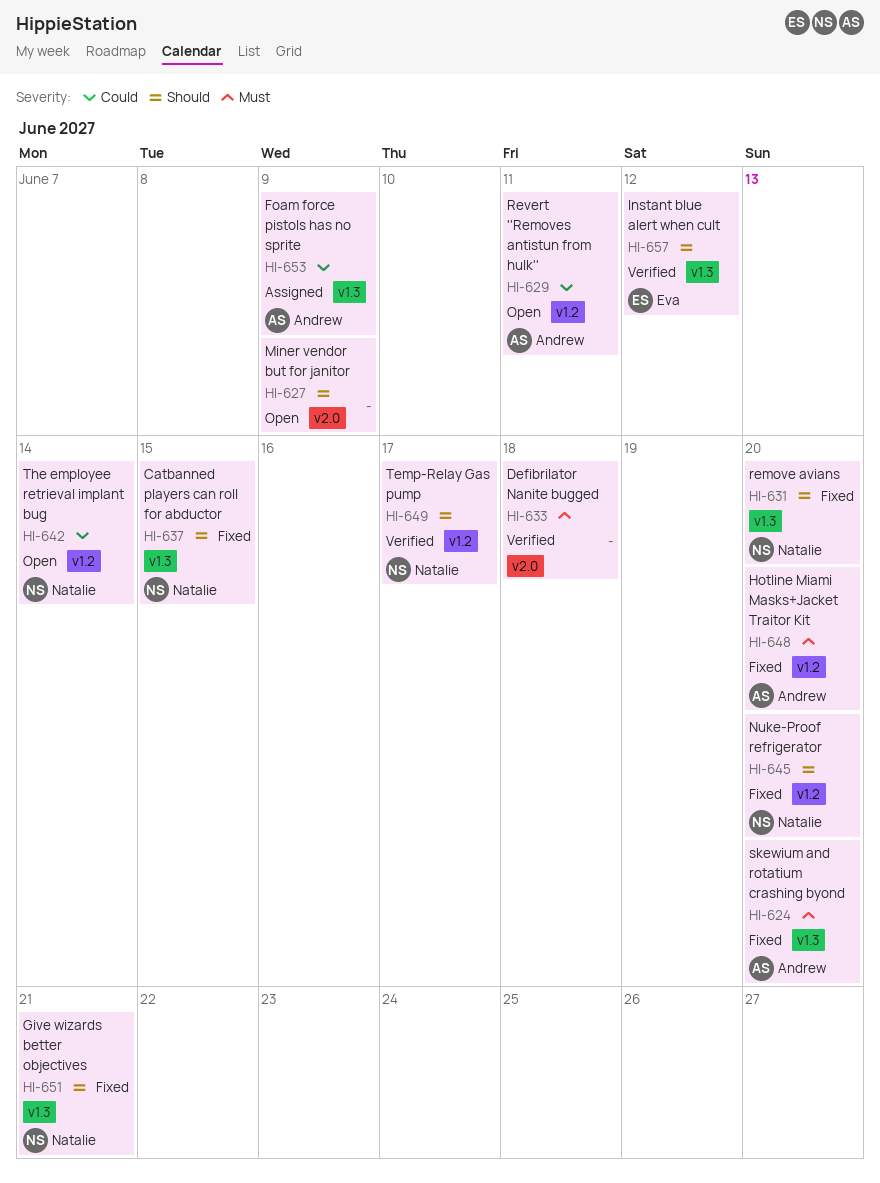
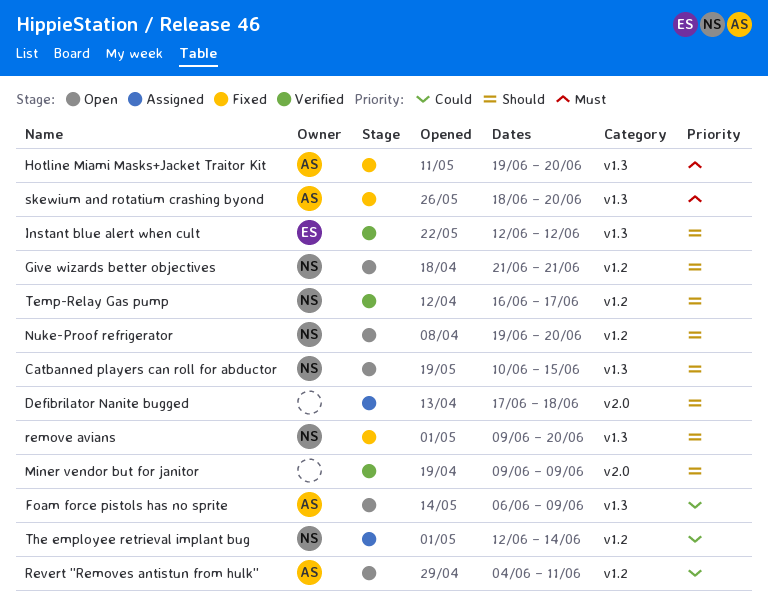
Catbanned players can roll for abductor, status: Fixed -> Open
Defibrilator Nanite bugged, status: Verified -> Assigned
Defibrilator Nanite bugged, priority: Must -> Should
Foam force pistols has no sprite, status: Assigned -> Open
Give wizards better objectives, status: Fixed -> Open
Give wizards better objectives, label: v1.3 -> v1.2
Hotline Miami Masks+Jacket Traitor Kit, label: v1.2 -> v1.3
Miner vendor but for janitor, status: Open -> Verified
Nuke-Proof refrigerator, status: Fixed -> Open
The employee retrieval implant bug, status: Open -> Assigned

